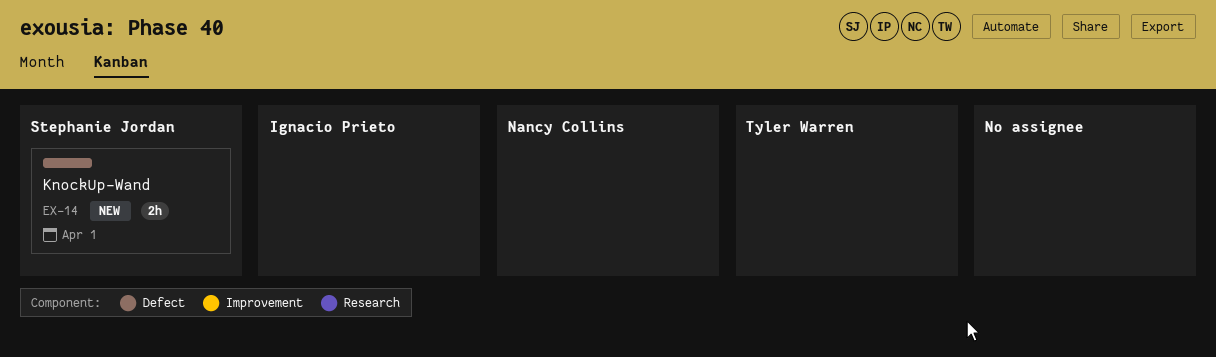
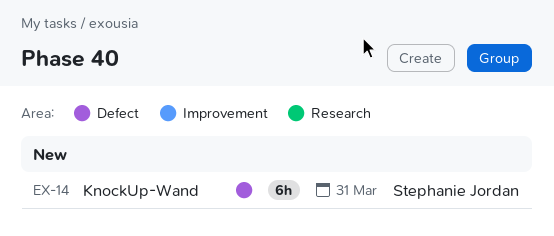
EX-14, estimate: 2h -> 6h
EX-14, due: Apr 1 -> Mar 31

